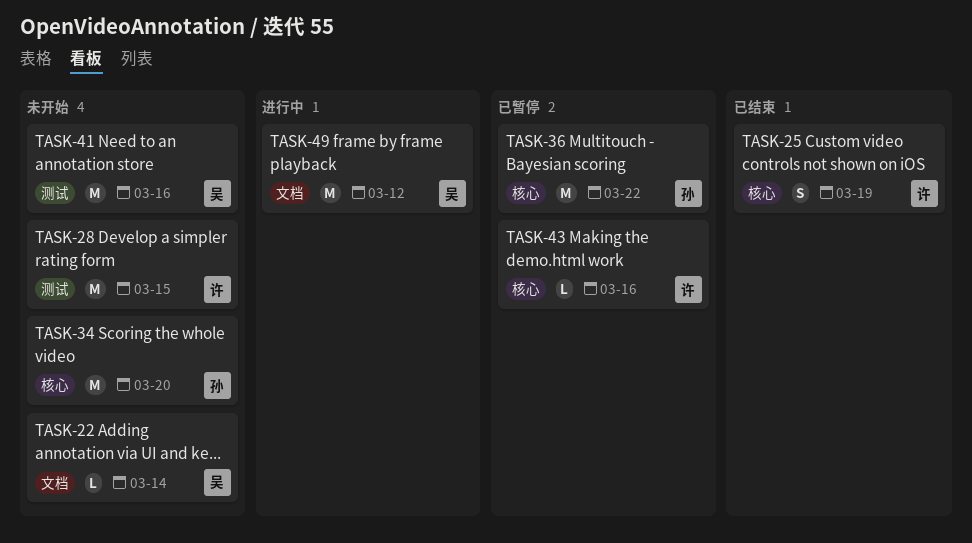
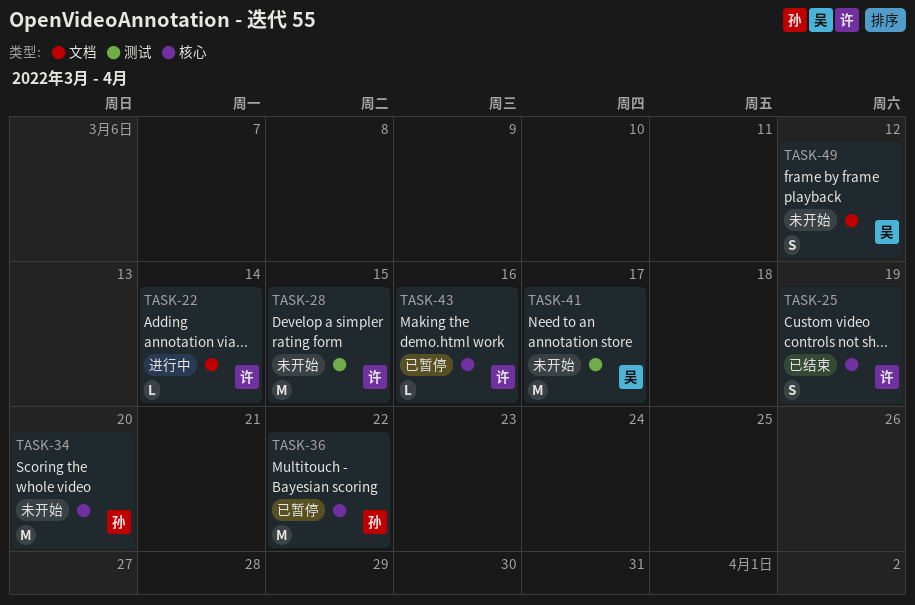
TASK-22, status: 未开始 -> 进行中
TASK-22, owner: 吴 -> 许
TASK-41, due: Mar 16 -> Mar 17
TASK-49, status: 进行中 -> 未开始
TASK-49, estimate: M -> S

